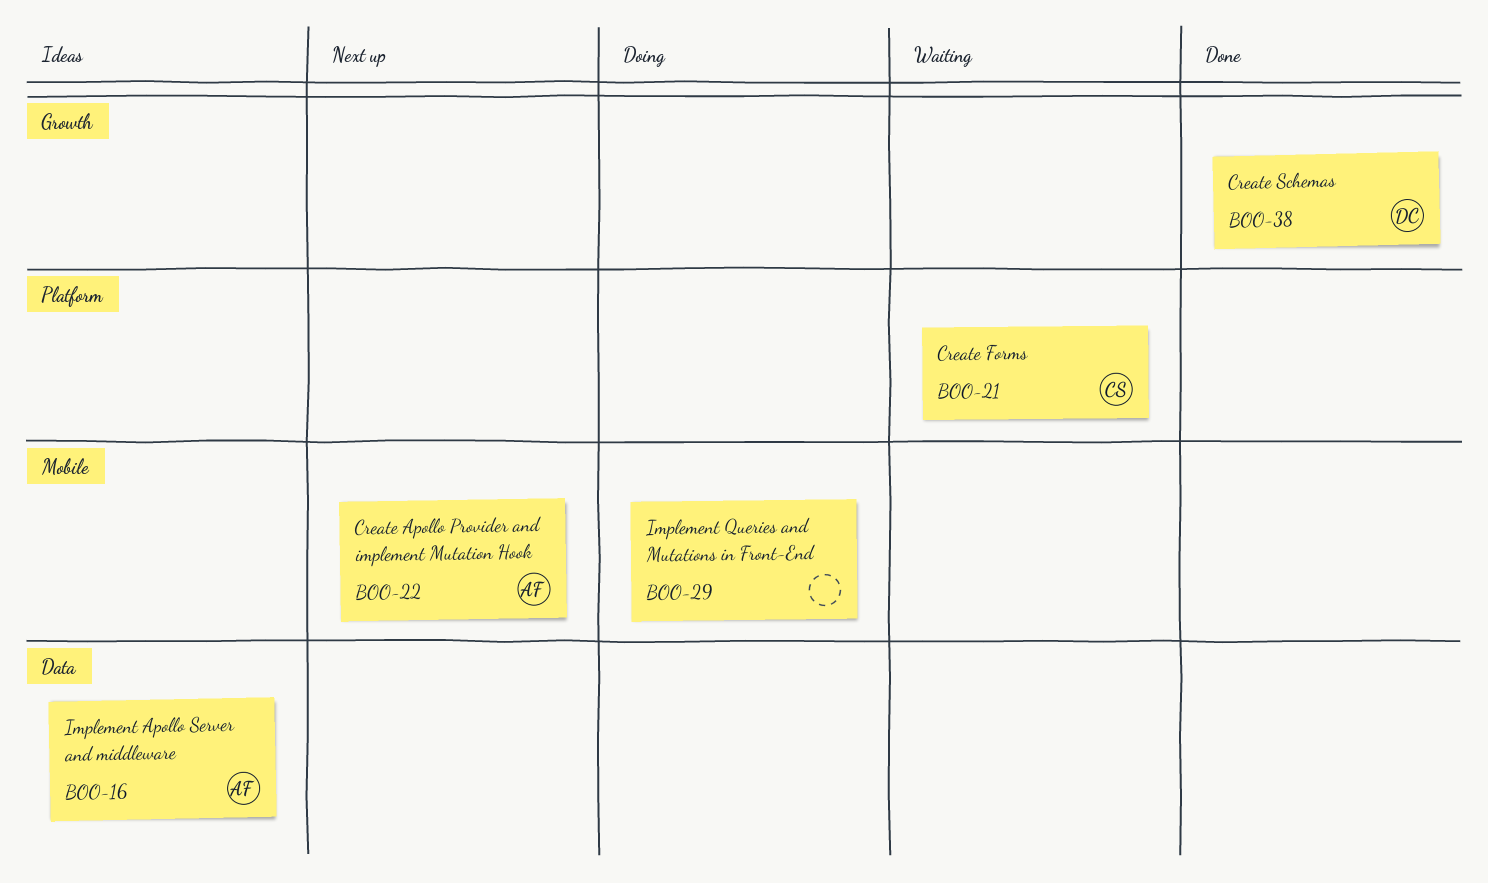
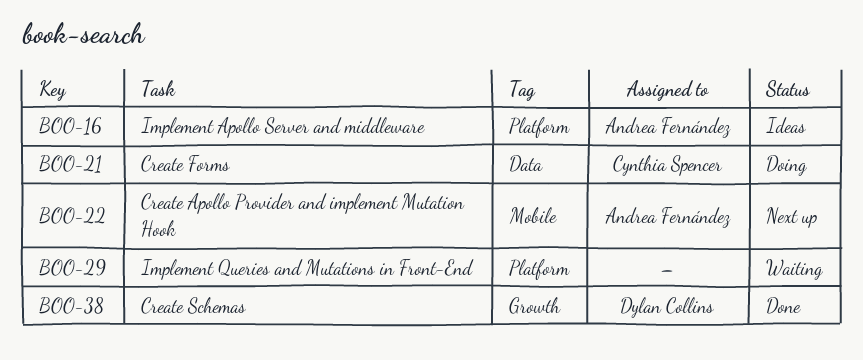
BOO-16, label: Data -> Platform
BOO-21, status: Waiting -> Doing
BOO-21, label: Platform -> Data
BOO-29, status: Doing -> Waiting
BOO-29, label: Mobile -> Platform

